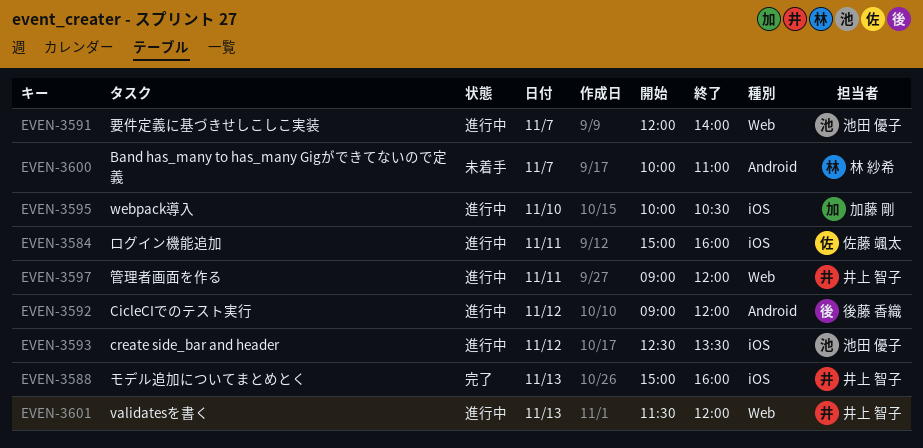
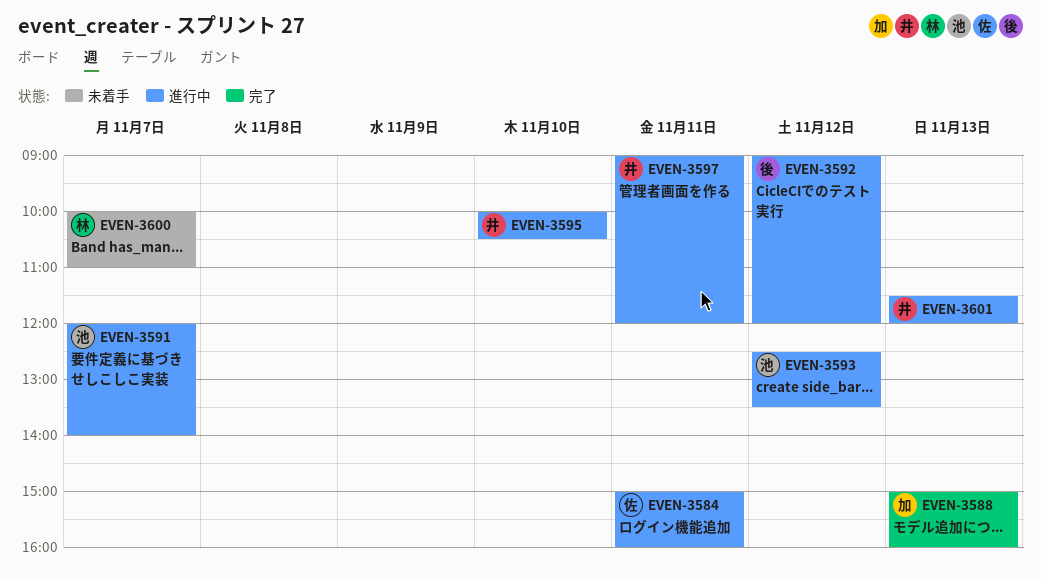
EVEN-3588, owner: 井上 智子 -> 加藤 剛
EVEN-3595, owner: 加藤 剛 -> 井上 智子

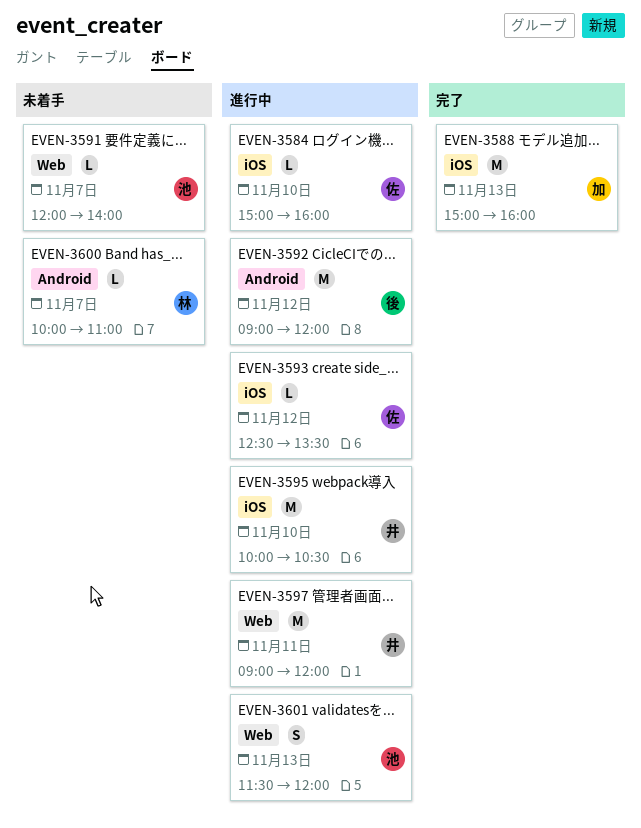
EVEN-3584, day: Nov 11 -> Nov 10
EVEN-3591, status: 進行中 -> 未着手
EVEN-3593, owner: 池 -> 佐
EVEN-3601, owner: 井 -> 池

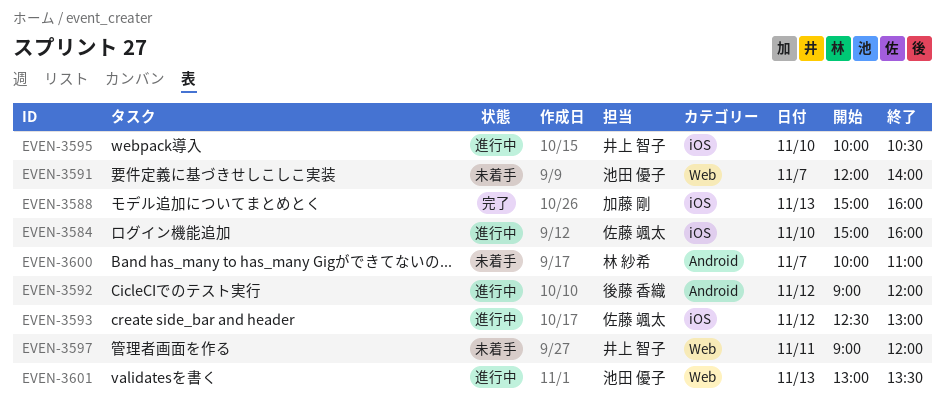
EVEN-3593, ends: 13:30 -> 13:00
EVEN-3597, status: 進行中 -> 未着手
EVEN-3601, begins: 11:30 -> 13:00
EVEN-3601, ends: 12:00 -> 13:30

